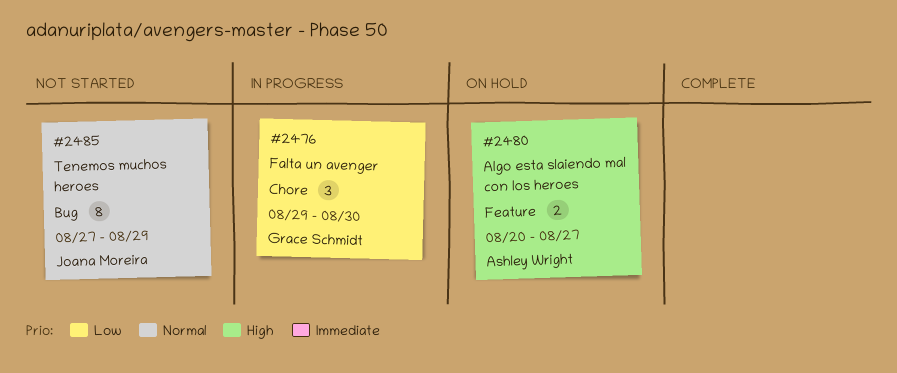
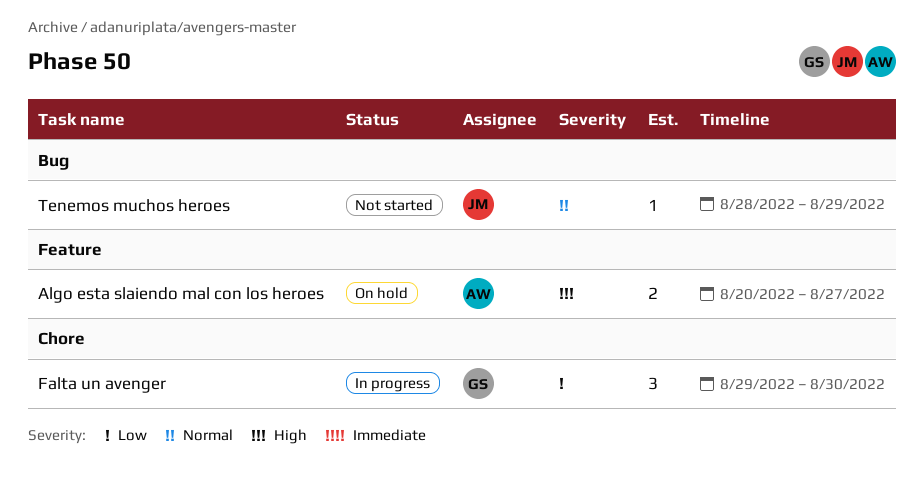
Tenemos muchos heroes, estimate: 8 -> 1
Tenemos muchos heroes, start: Aug 27 -> Aug 28

